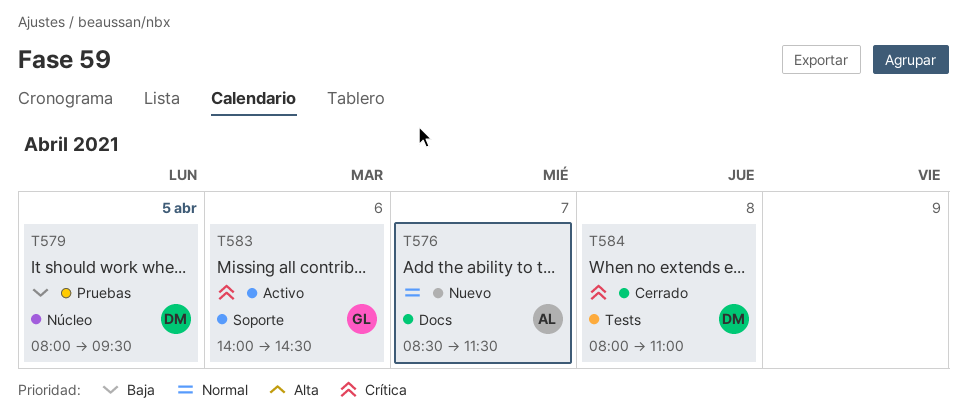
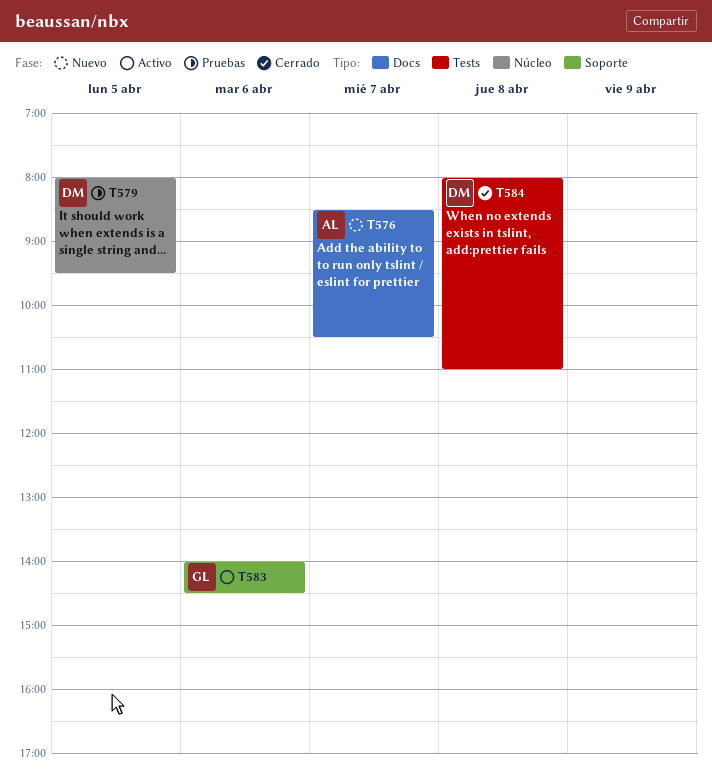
T576, ends: 11:30 -> 10:30

